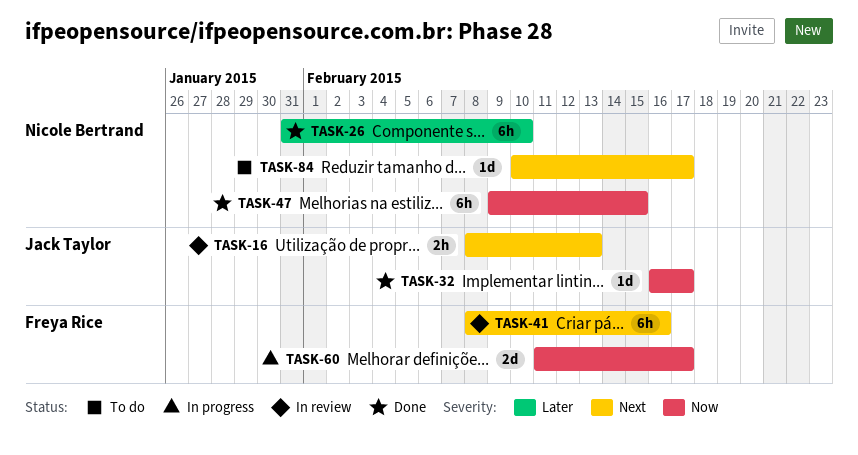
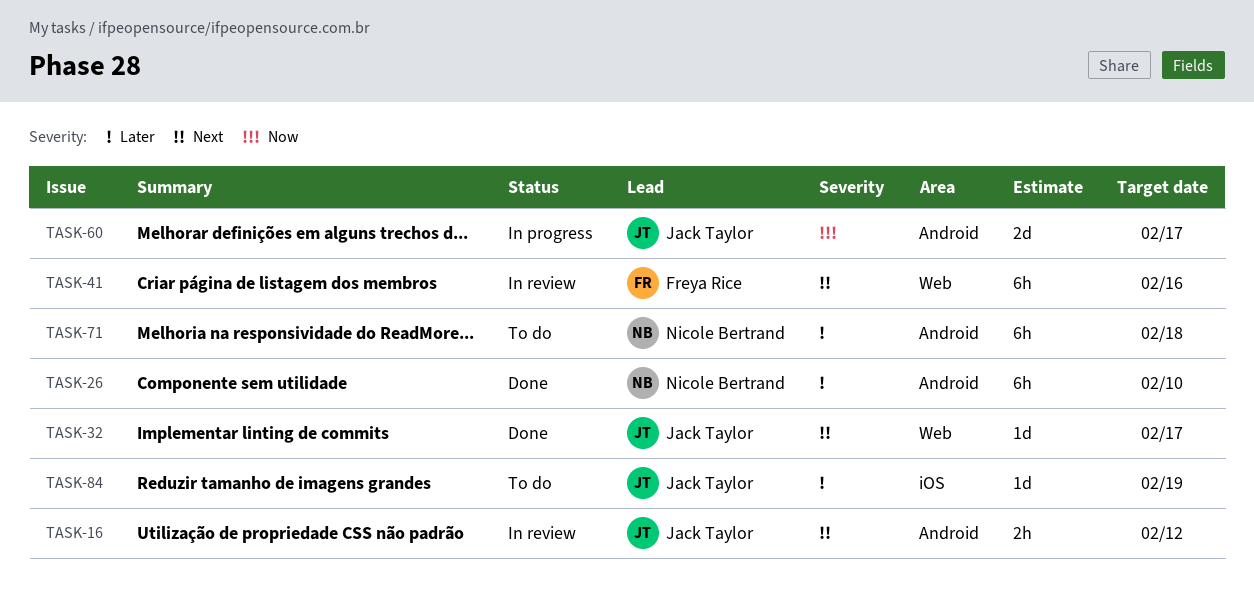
TASK-16, due: Feb 13 -> Feb 12
TASK-32, priority: Now -> Next
TASK-47: present -> none
TASK-60, owner: Freya Rice -> Jack Taylor
TASK-71: none -> present
TASK-84, owner: Nicole Bertrand -> Jack Taylor
TASK-84, priority: Next -> Later
TASK-84, due: Feb 17 -> Feb 19

